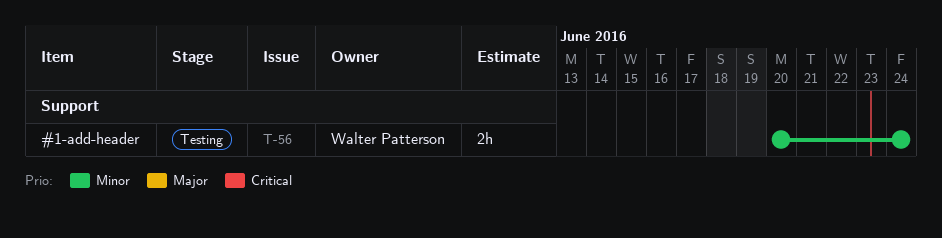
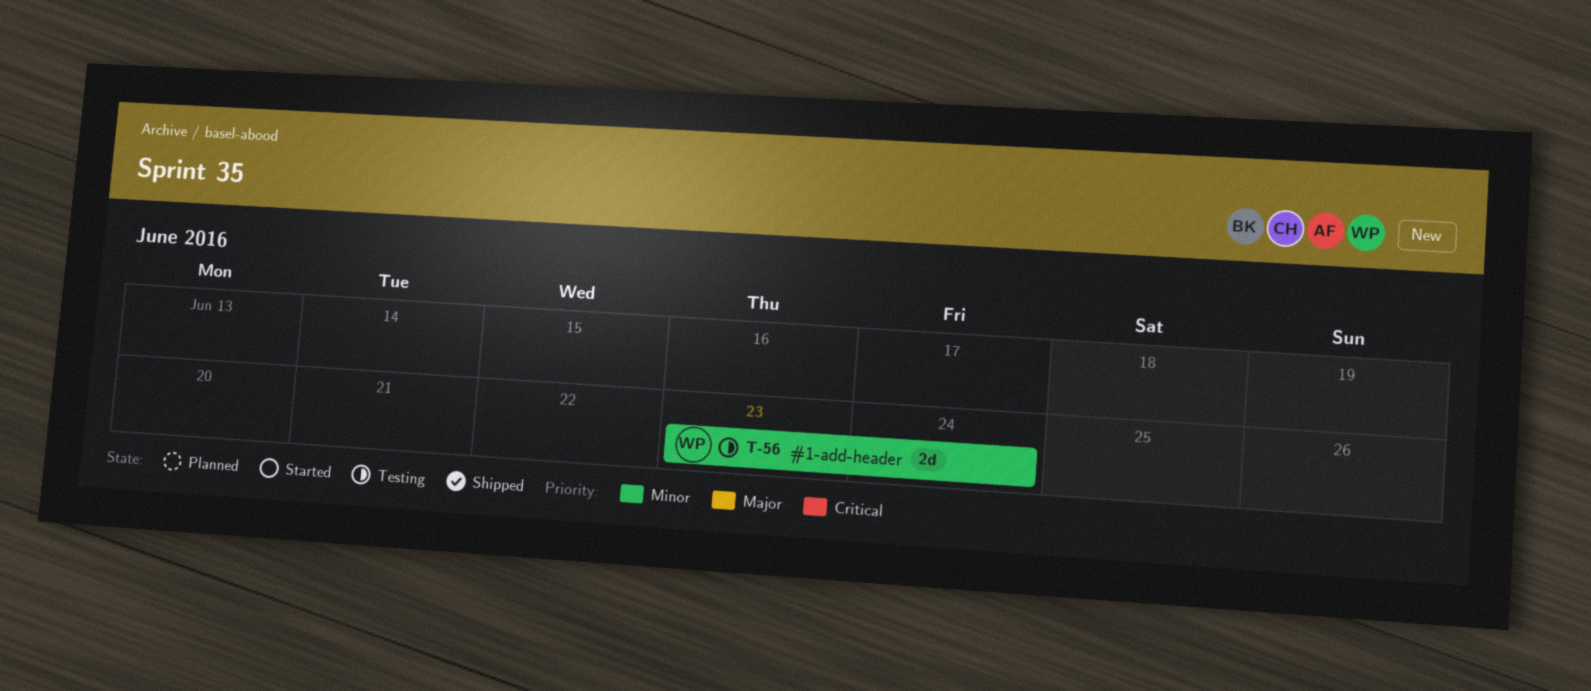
T-56, estimate: 2h -> 2d
T-56, start: Jun 20 -> Jun 23

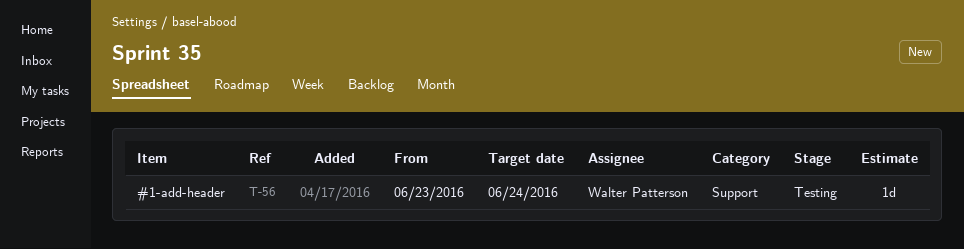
T-56, estimate: 2d -> 1d

